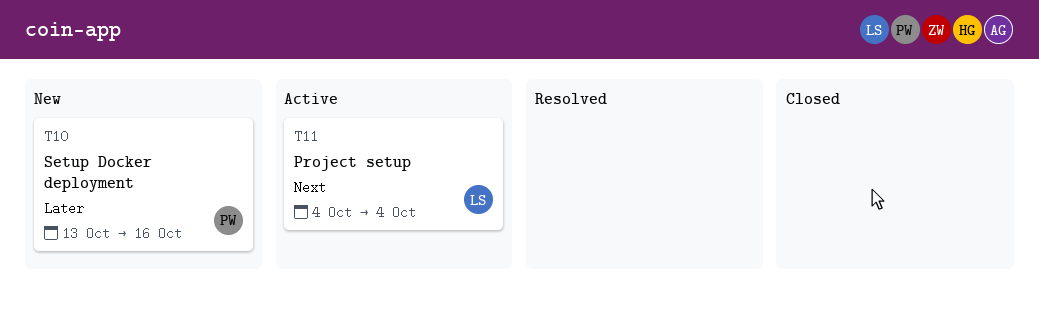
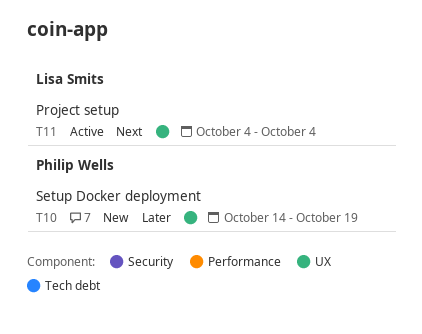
T10, start: Oct 13 -> Oct 14
T10, due: Oct 16 -> Oct 19

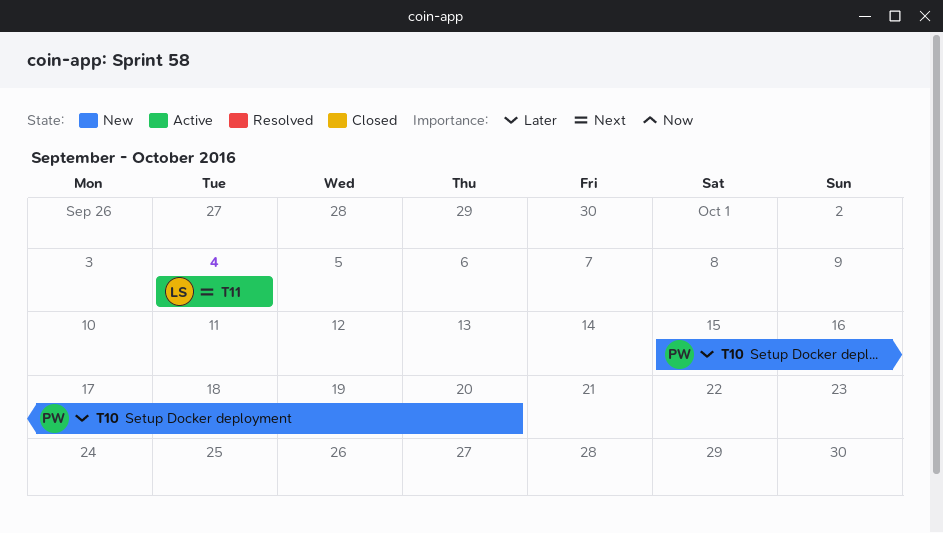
T10, start: Oct 14 -> Oct 15
T10, due: Oct 19 -> Oct 20

